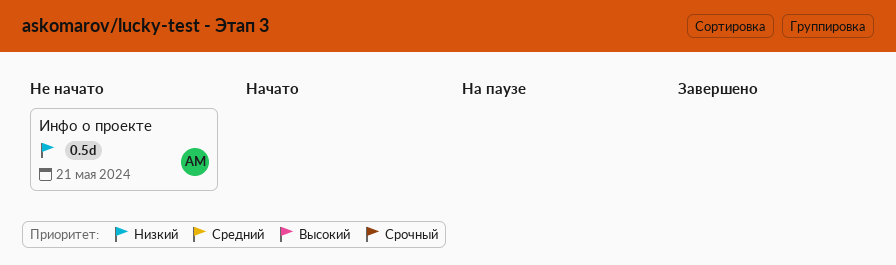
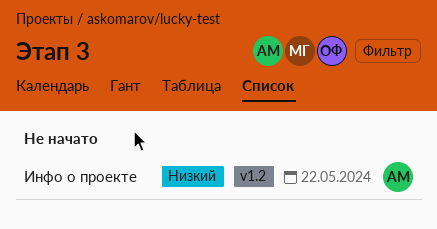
Инфо о проекте, due: May 21 -> May 22

